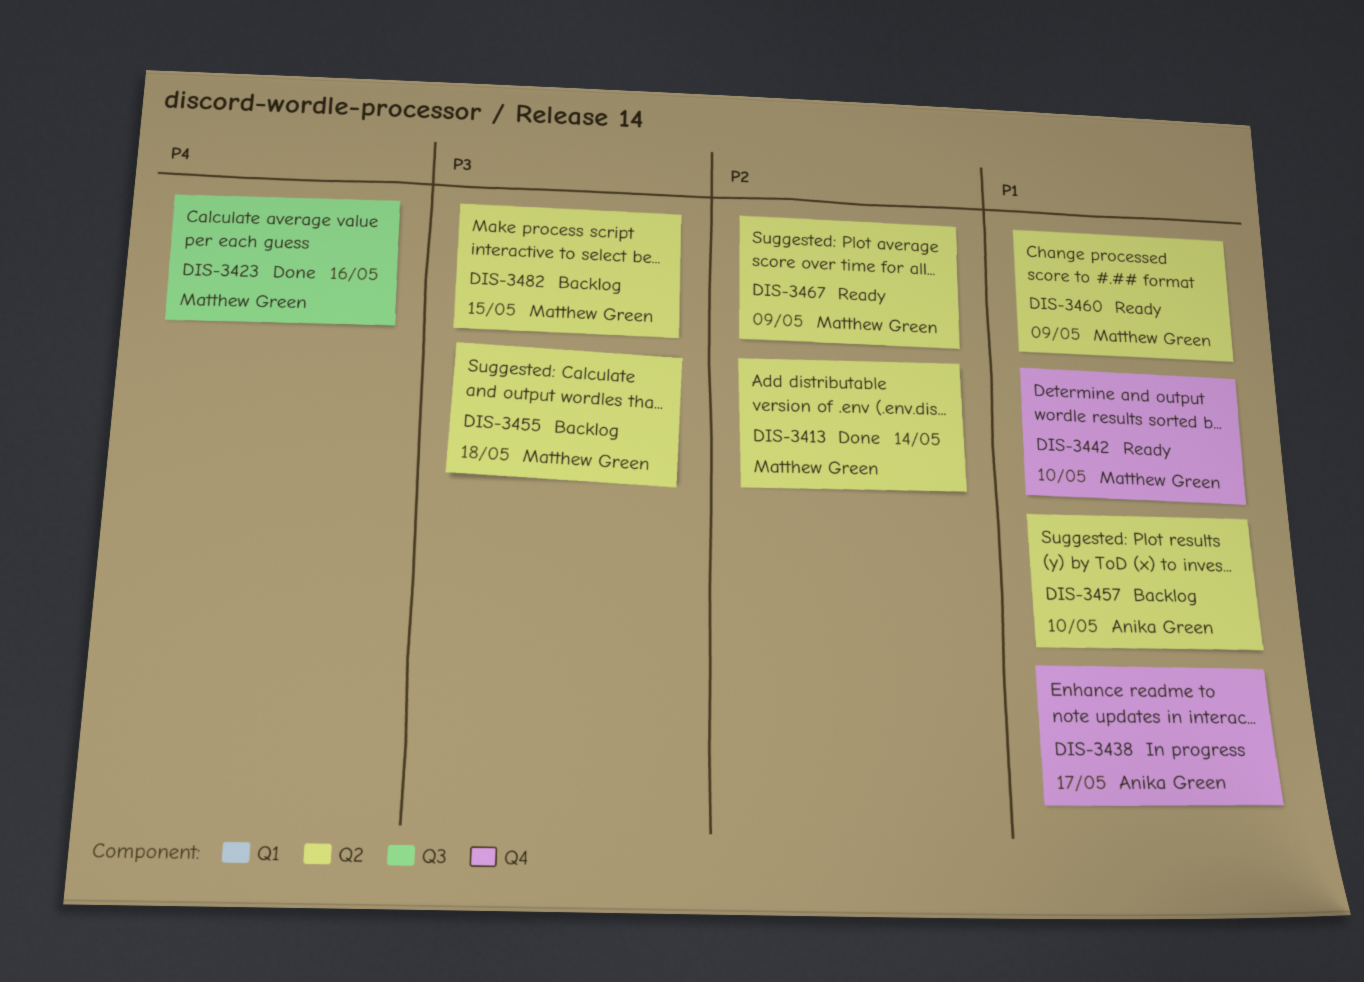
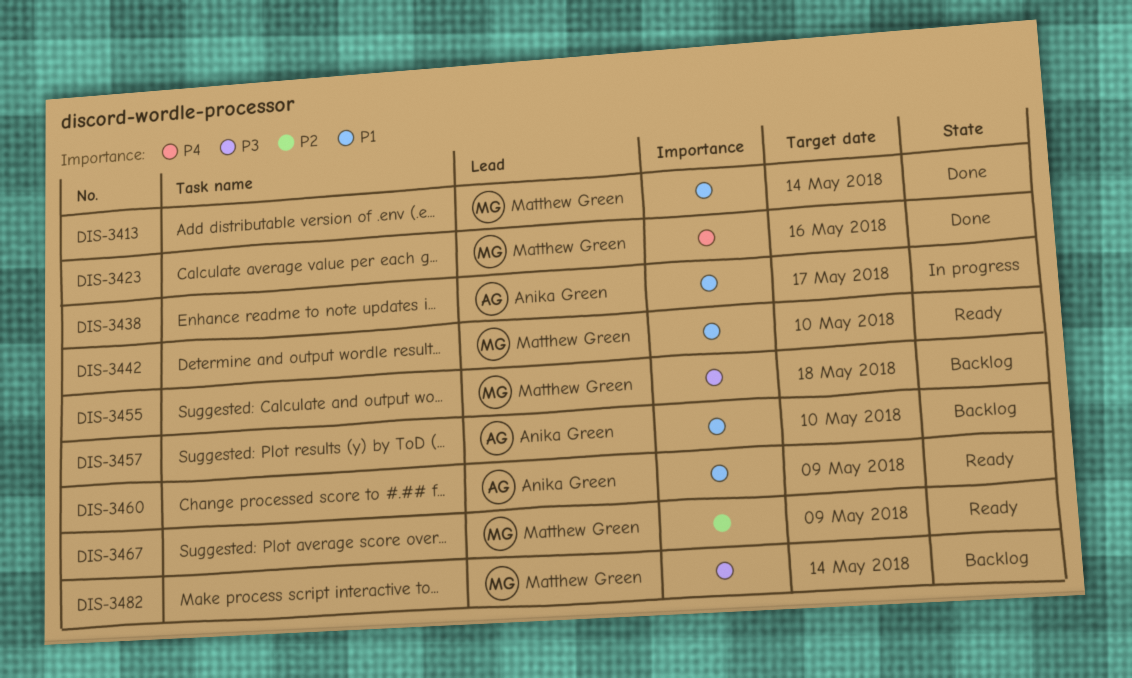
DIS-3413, priority: P2 -> P1
DIS-3460, owner: Matthew Green -> Anika Green
DIS-3482, due: May 15 -> May 14

